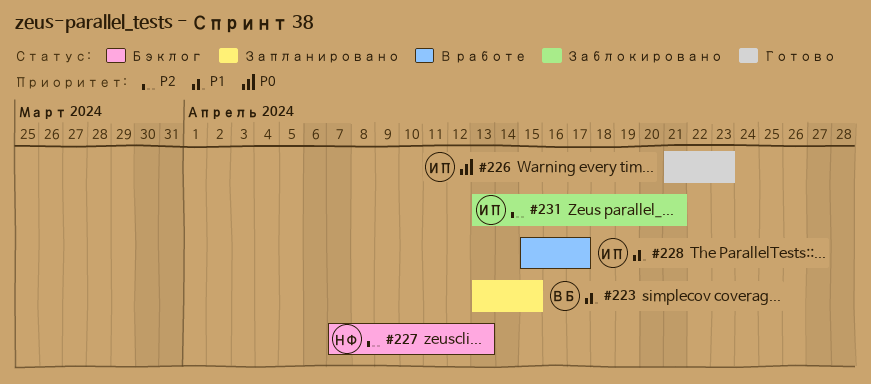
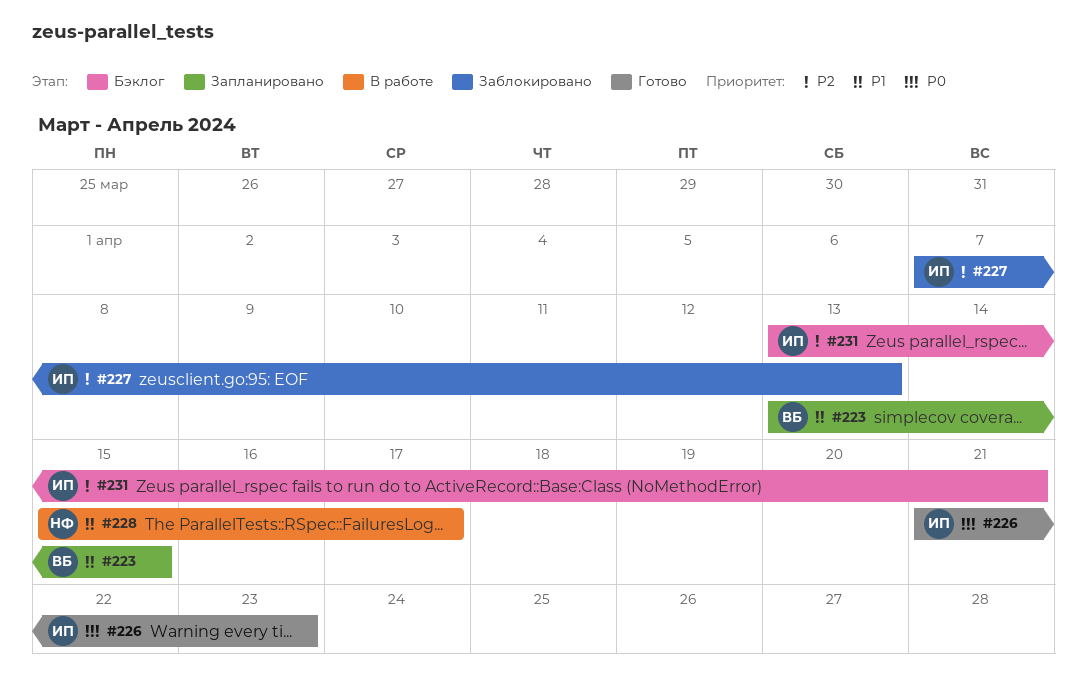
#227, status: Бэклог -> Заблокировано
#227, owner: НФ -> ИП
#228, owner: ИП -> НФ
#231, status: Заблокировано -> Бэклог

